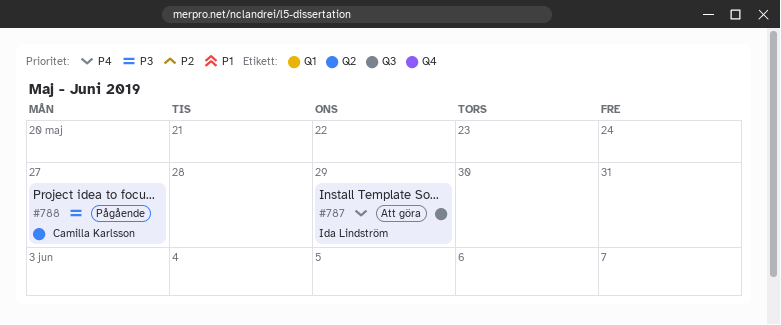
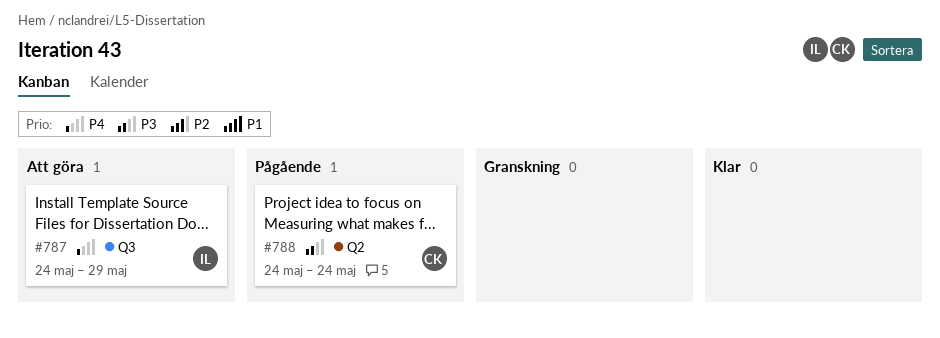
#788, due: May 27 -> May 24

